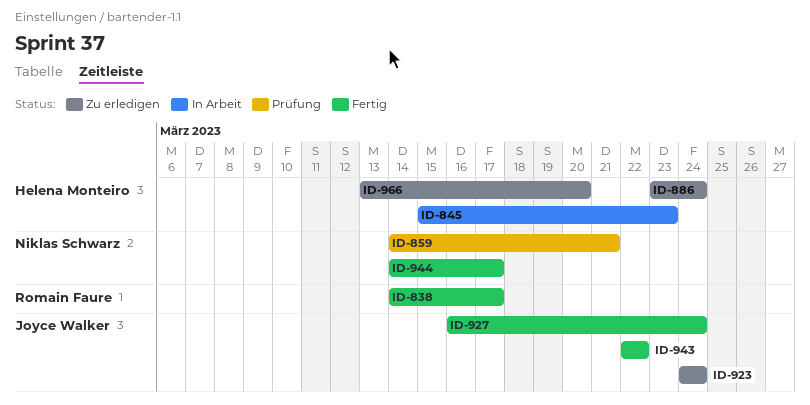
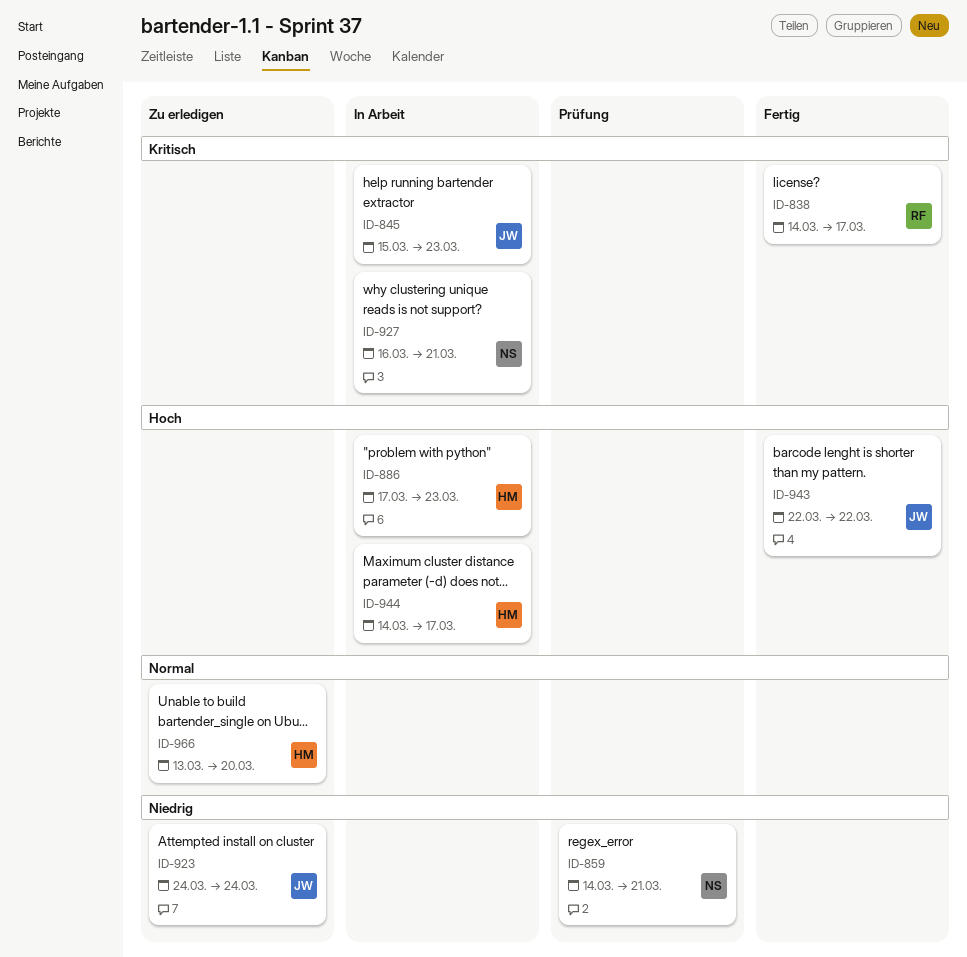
ID-845, owner: Helena Monteiro -> Joyce Walker
ID-886, status: Zu erledigen -> In Arbeit
ID-886, start: Mar 23 -> Mar 17
ID-886, due: Mar 24 -> Mar 23
ID-927, status: Fertig -> In Arbeit
ID-927, owner: Joyce Walker -> Niklas Schwarz
ID-927, due: Mar 24 -> Mar 21
ID-944, status: Fertig -> In Arbeit
ID-944, owner: Niklas Schwarz -> Helena Monteiro

